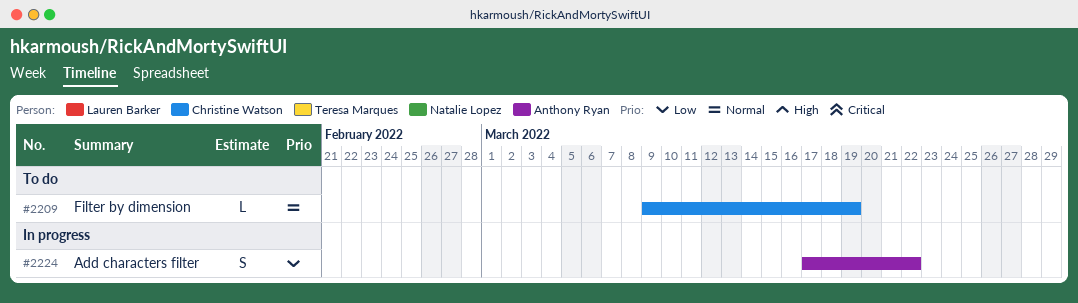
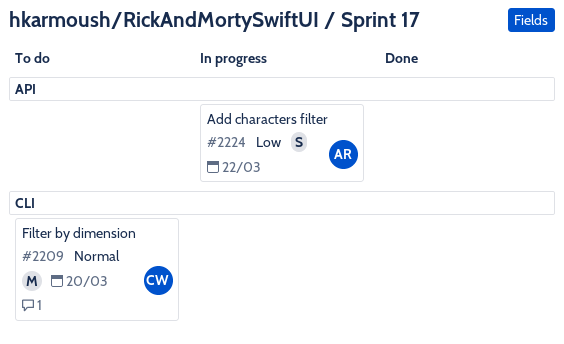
#2209, estimate: L -> M
#2209, due: Mar 19 -> Mar 20

